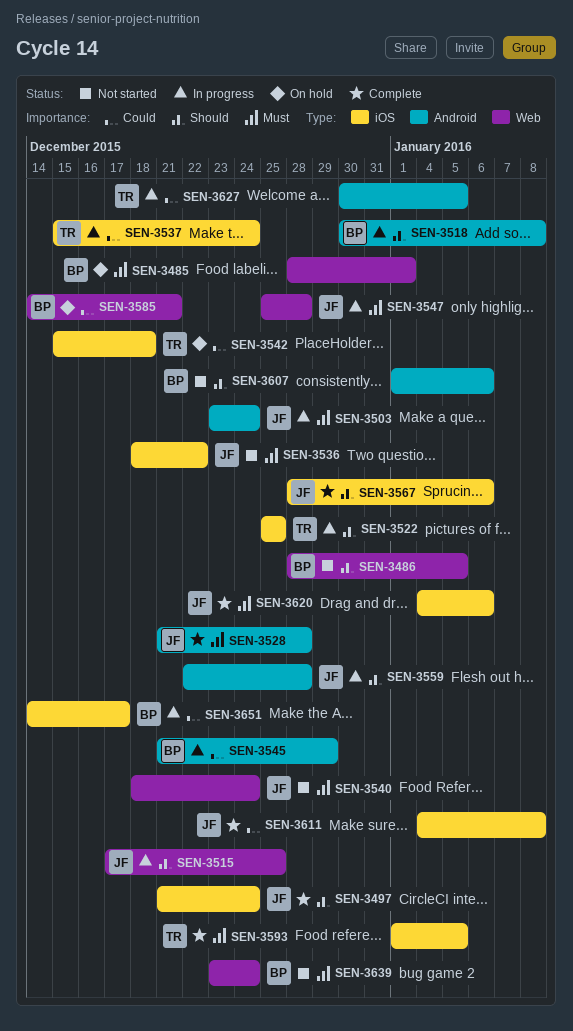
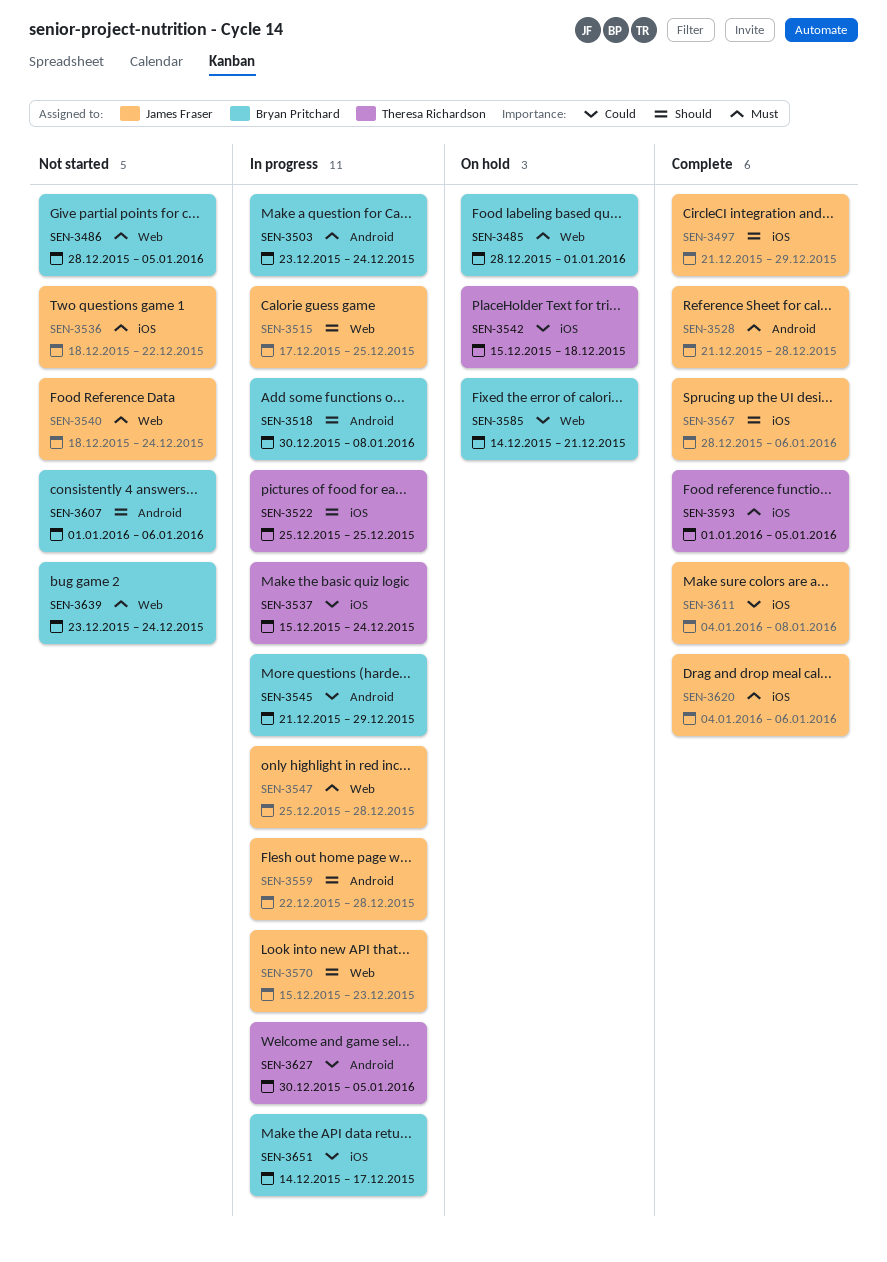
SEN-3486, priority: Should -> Must
SEN-3497, due: Dec 24 -> Dec 29
SEN-3503, owner: James Fraser -> Bryan Pritchard
SEN-3570: none -> present

